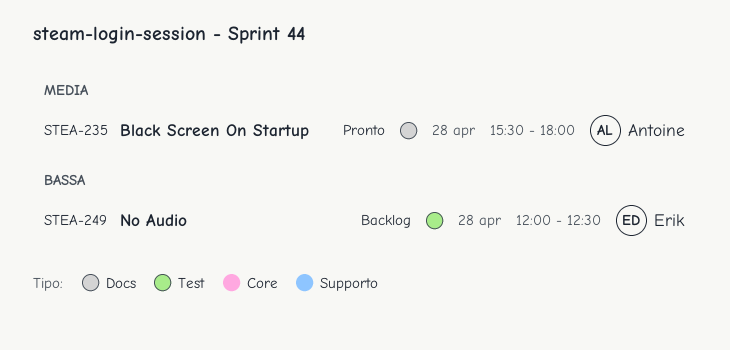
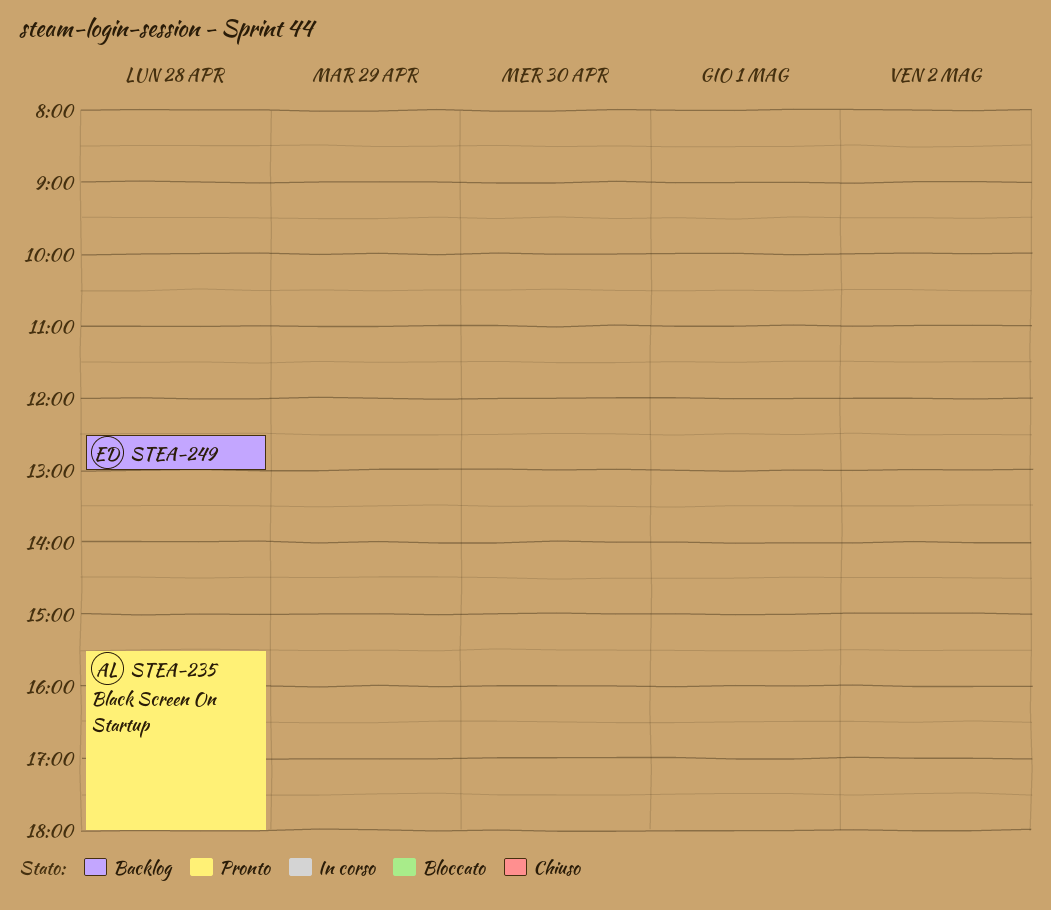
STEA-249, begins: 12:00 -> 12:30
STEA-249, ends: 12:30 -> 13:00

